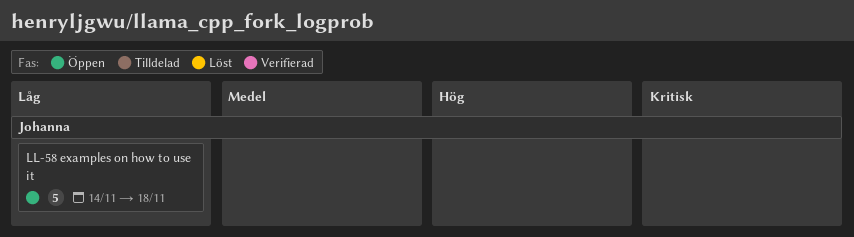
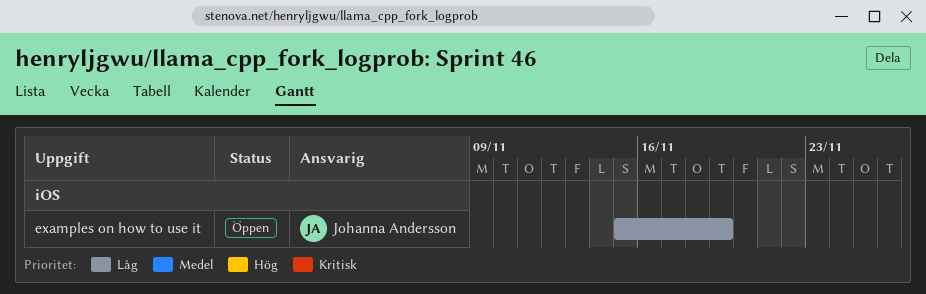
examples on how to use it, start: Nov 14 -> Nov 15
examples on how to use it, due: Nov 18 -> Nov 19

